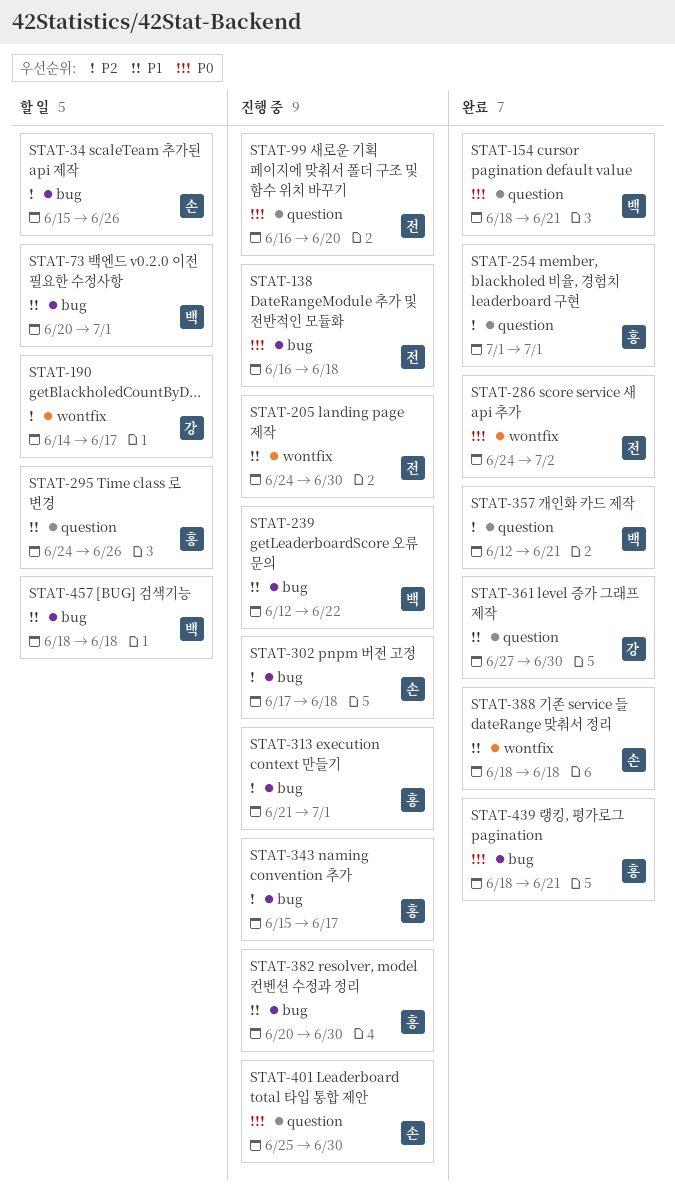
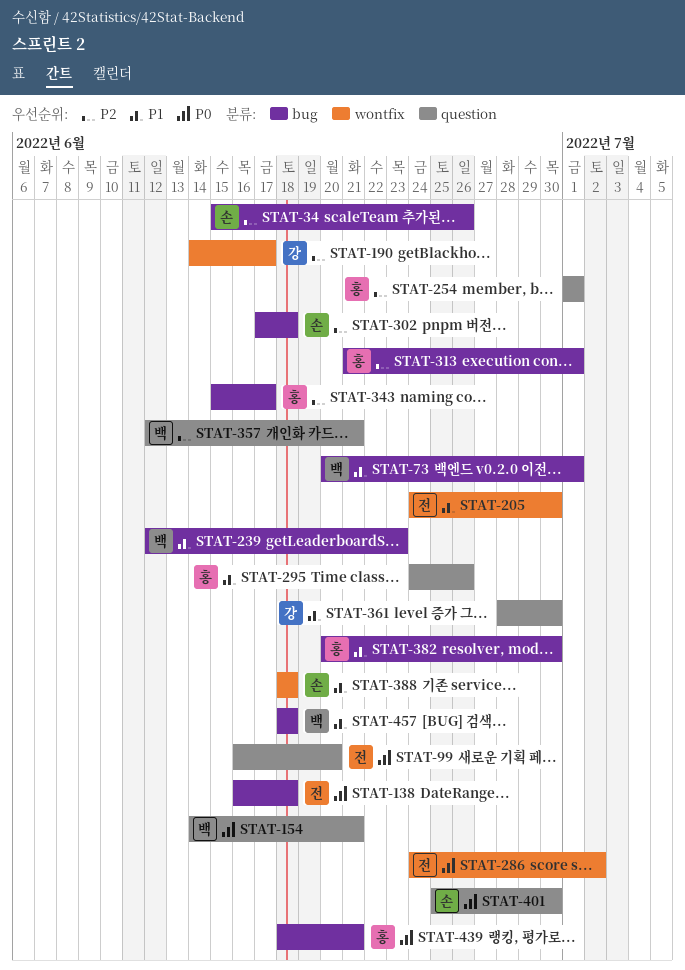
STAT-154, start: Jun 18 -> Jun 14
STAT-239, due: Jun 22 -> Jun 23
STAT-361, start: Jun 27 -> Jun 28

